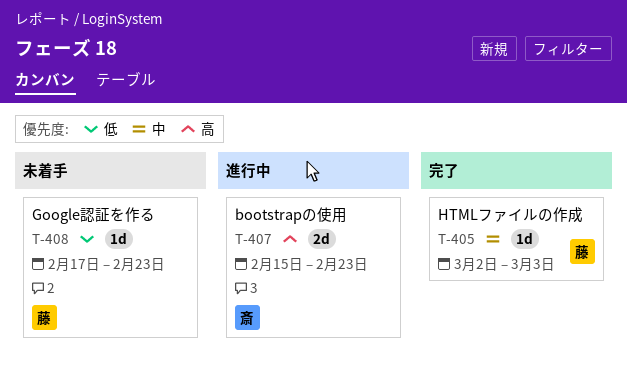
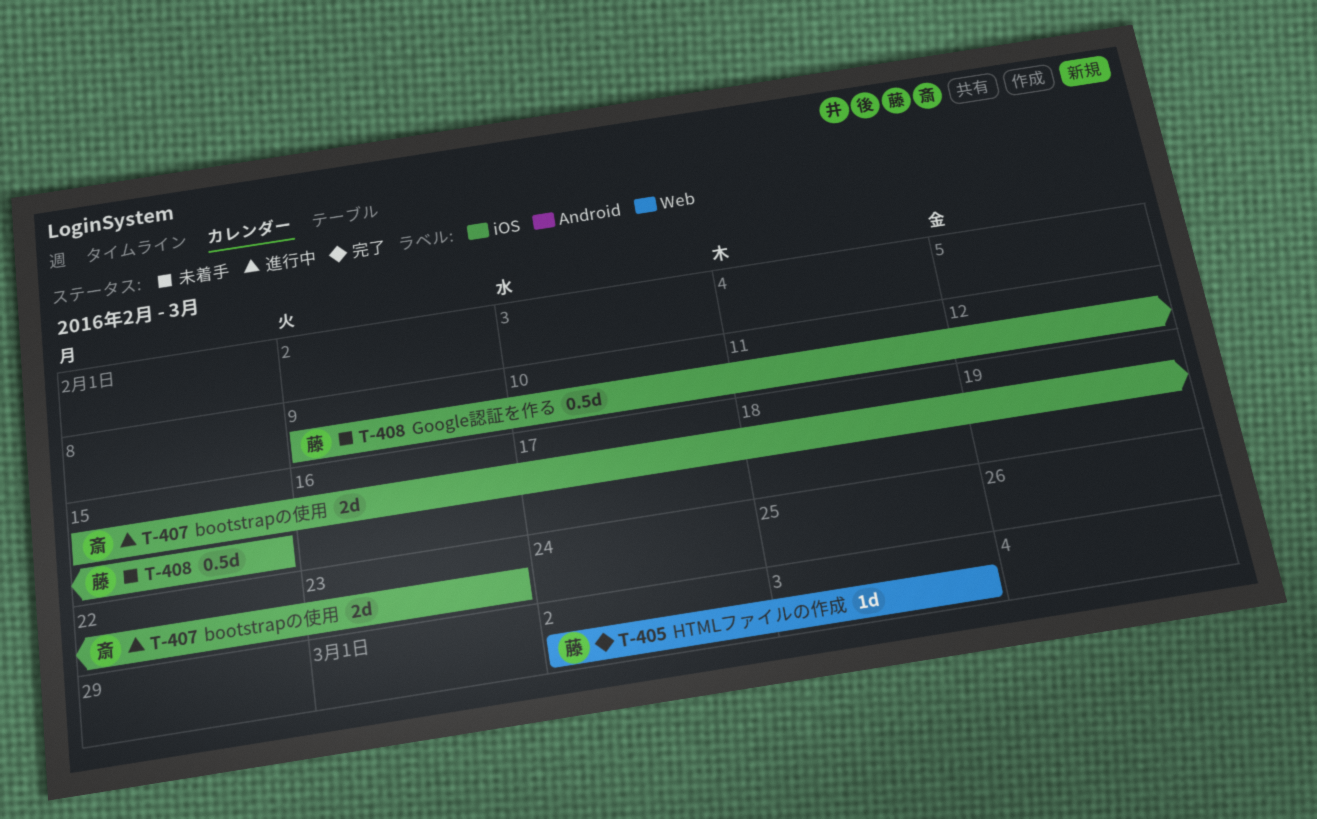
T-408, estimate: 1d -> 0.5d
T-408, start: Feb 17 -> Feb 9
T-408, due: Feb 23 -> Feb 15

